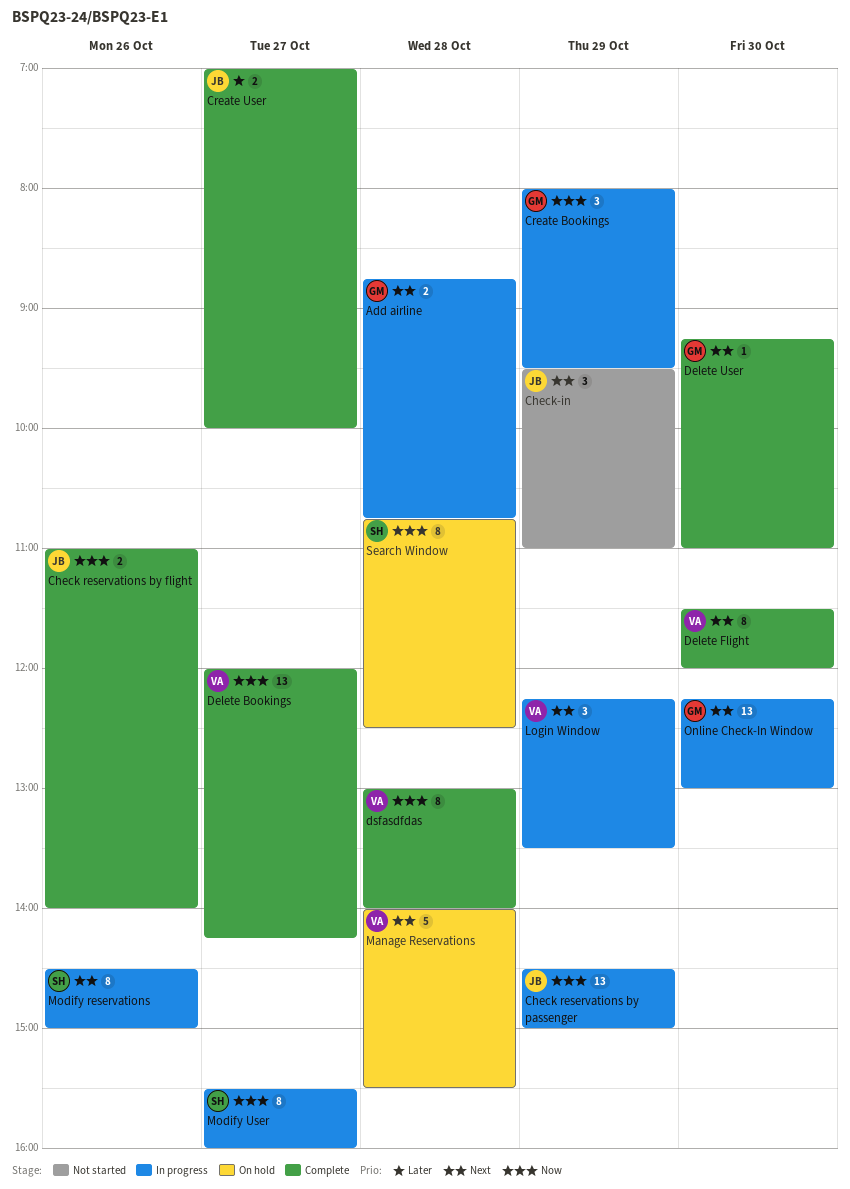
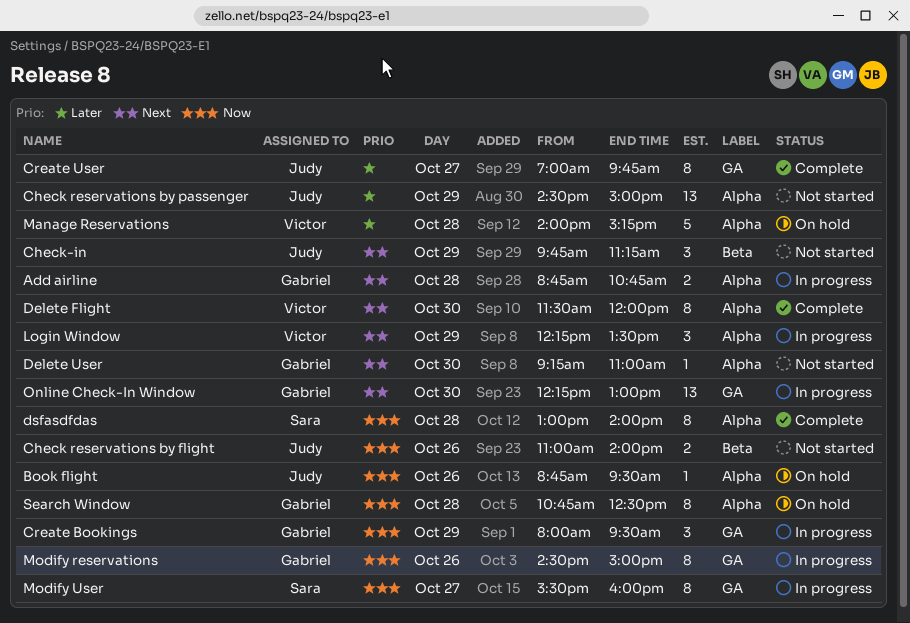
Book flight: none -> present
Check reservations by flight, status: Complete -> Not started
Check reservations by passenger, status: In progress -> Not started
Check reservations by passenger, priority: Now -> Later
Check-in, begins: 09:30 -> 09:45
Check-in, ends: 11:00 -> 11:15
Create User, estimate: 2 -> 8
Create User, ends: 10:00 -> 09:45
Delete Bookings: present -> none
Delete User, status: Complete -> Not started
dsfasdfdas, owner: Victor -> Sara
Manage Reservations, priority: Next -> Later
Manage Reservations, ends: 15:30 -> 15:15
Modify reservations, owner: Sara -> Gabriel
Modify reservations, priority: Next -> Now
Search Window, owner: Sara -> Gabriel

